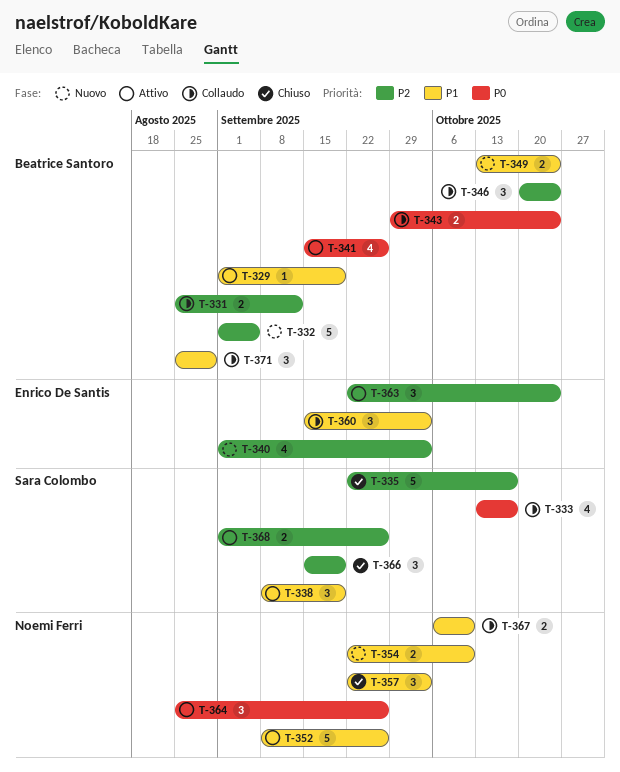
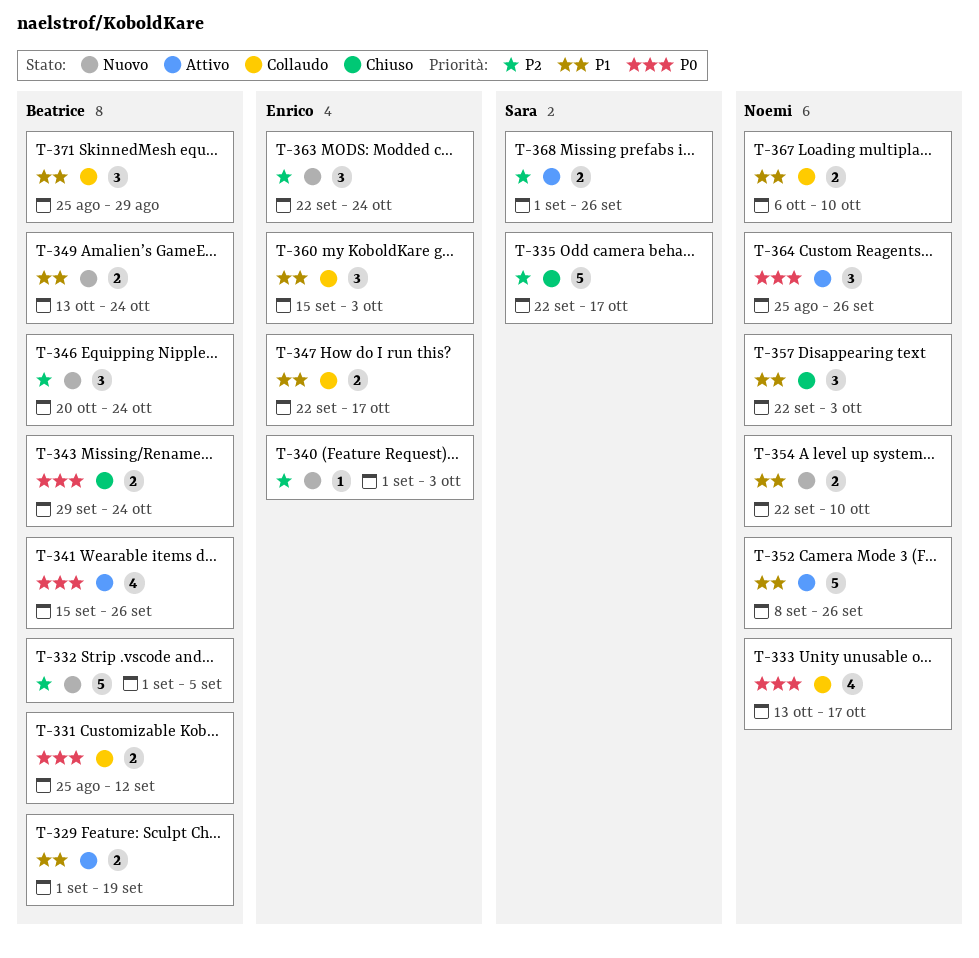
T-329, estimate: 1 -> 2
T-331, priority: P2 -> P0
T-333, owner: Sara Colombo -> Noemi Ferri
T-338: present -> none
T-340, estimate: 4 -> 1
T-343, status: Collaudo -> Chiuso
T-346, status: Collaudo -> Nuovo
T-347: none -> present
T-363, status: Attivo -> Nuovo
T-366: present -> none

